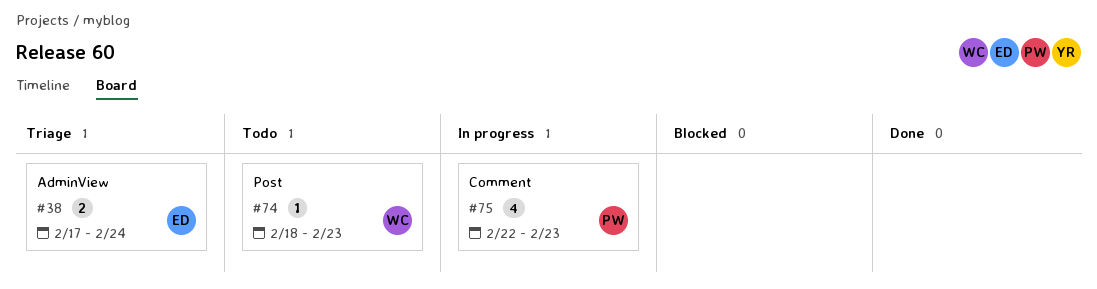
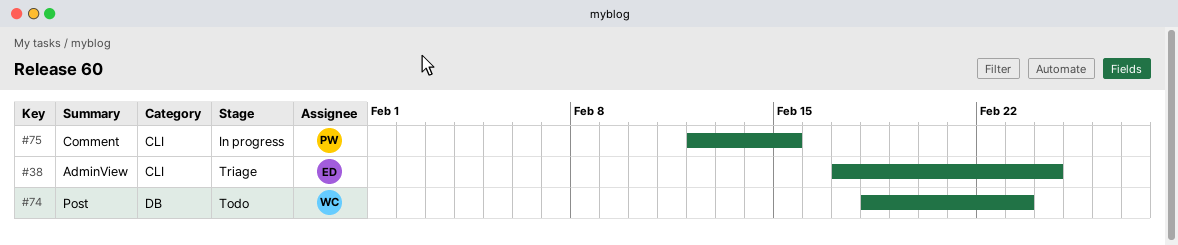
#75, start: Feb 22 -> Feb 12
#75, due: Feb 23 -> Feb 15

